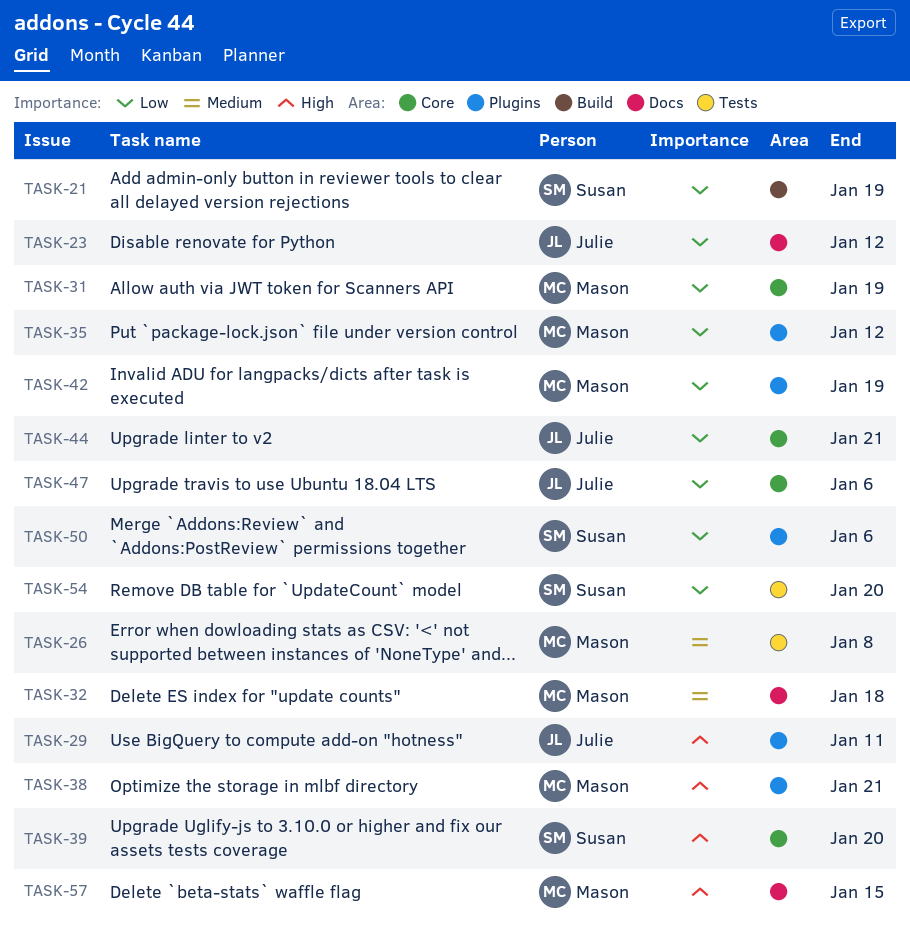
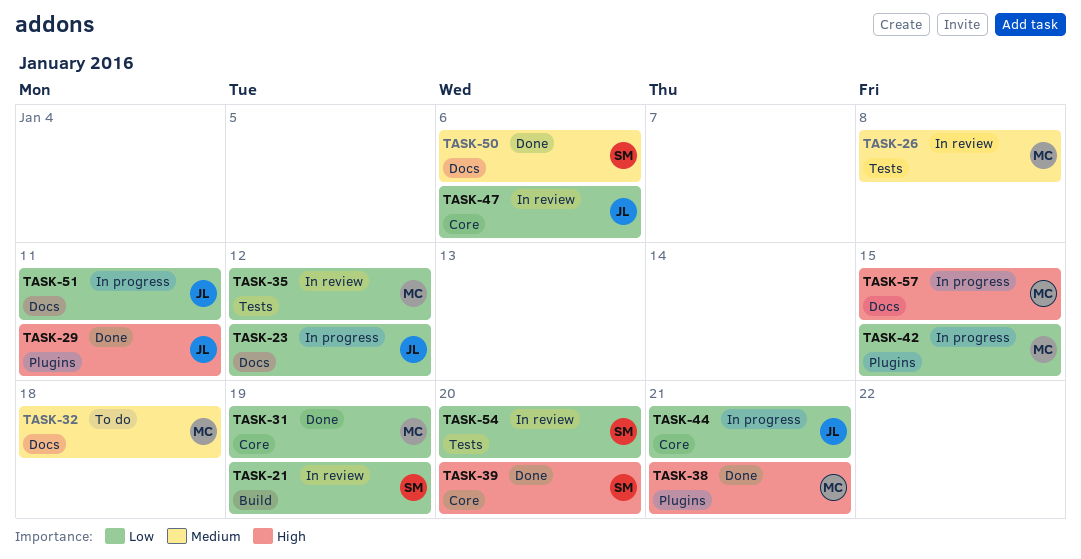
TASK-35, label: Plugins -> Tests
TASK-42, due: Jan 19 -> Jan 15
TASK-50, priority: Low -> Medium
TASK-50, label: Plugins -> Docs
TASK-51: none -> present

